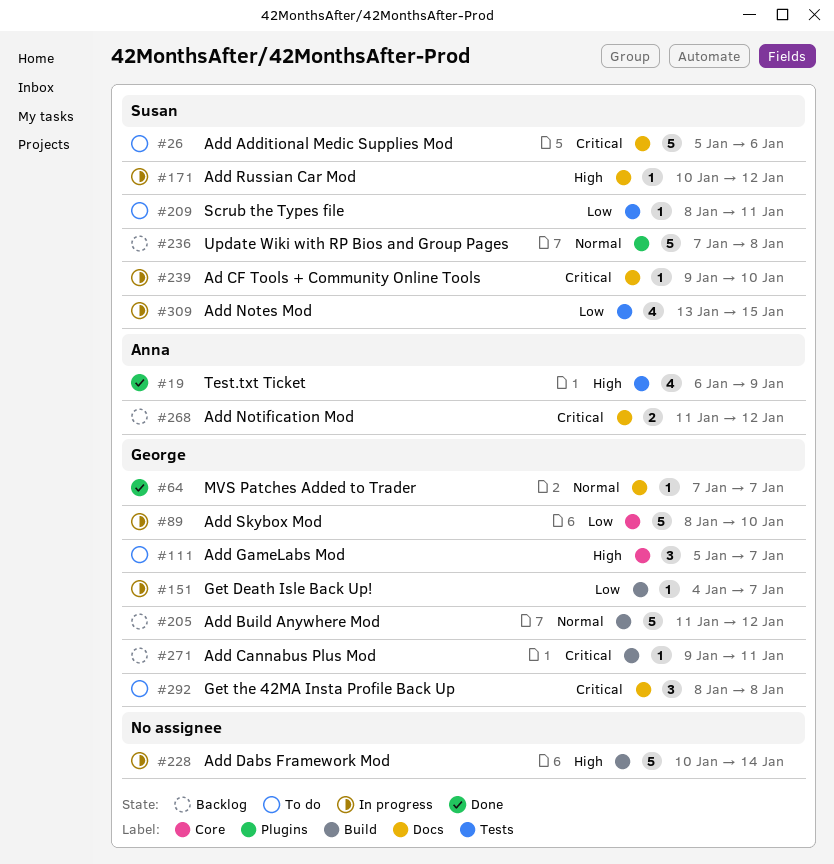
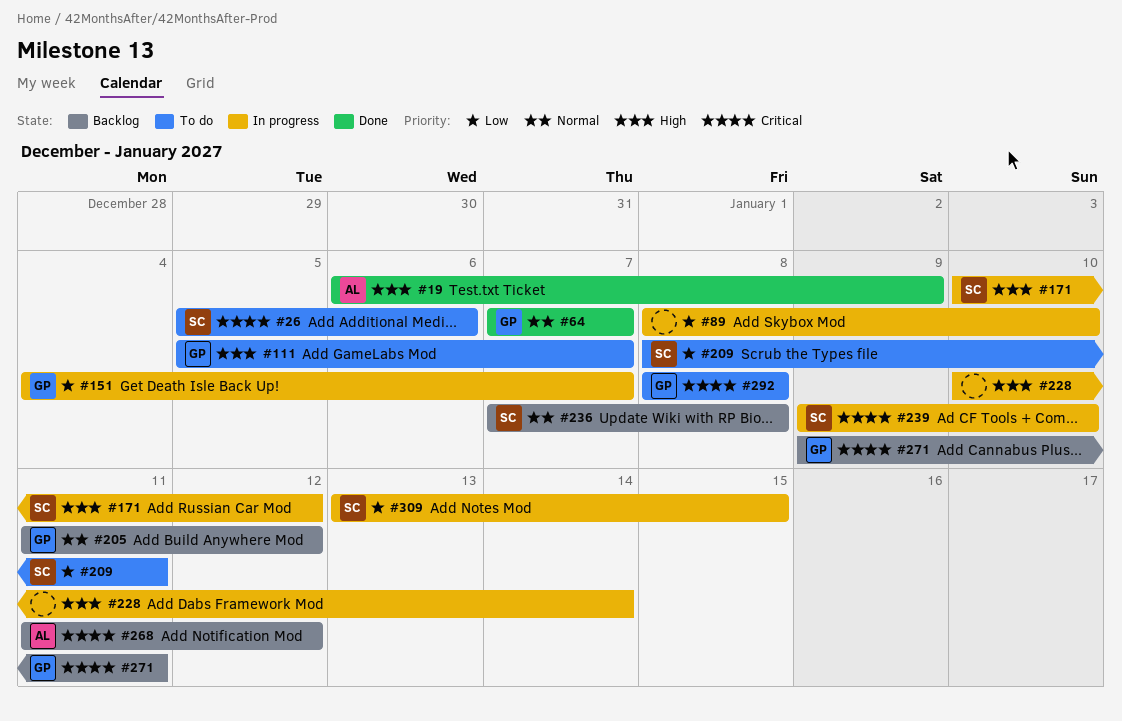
#89, owner: George -> none

